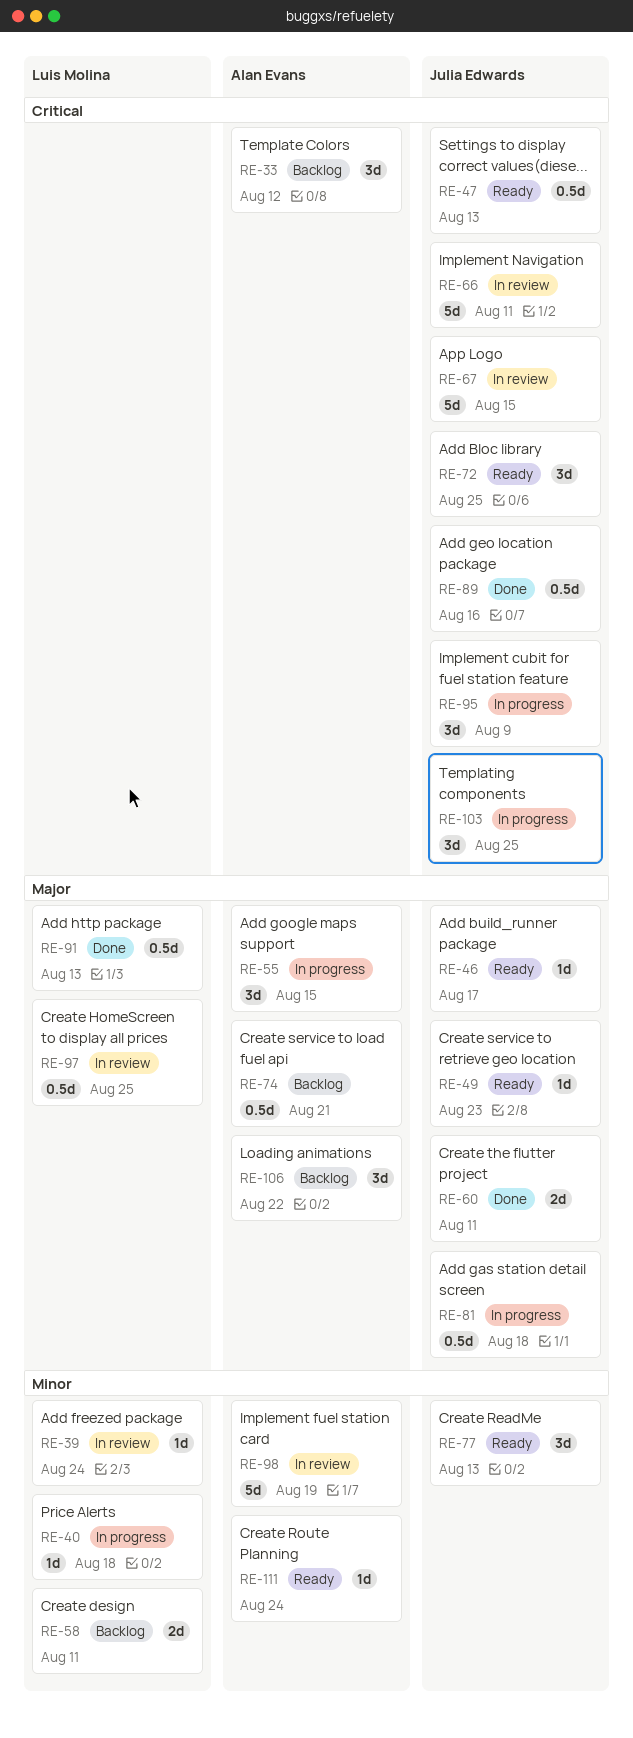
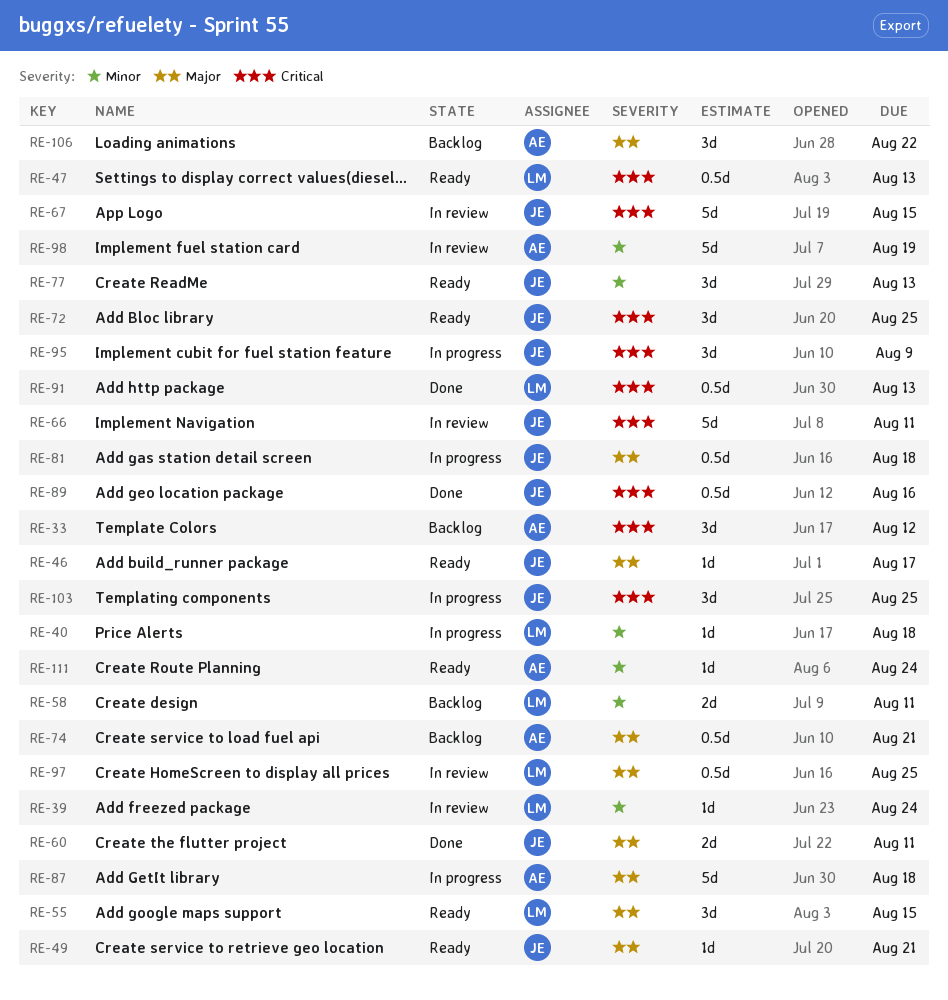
RE-47, owner: Julia Edwards -> Luis Molina
RE-49, due: Aug 23 -> Aug 21
RE-55, status: In progress -> Ready
RE-55, owner: Alan Evans -> Luis Molina
RE-87: none -> present
RE-91, priority: Major -> Critical

